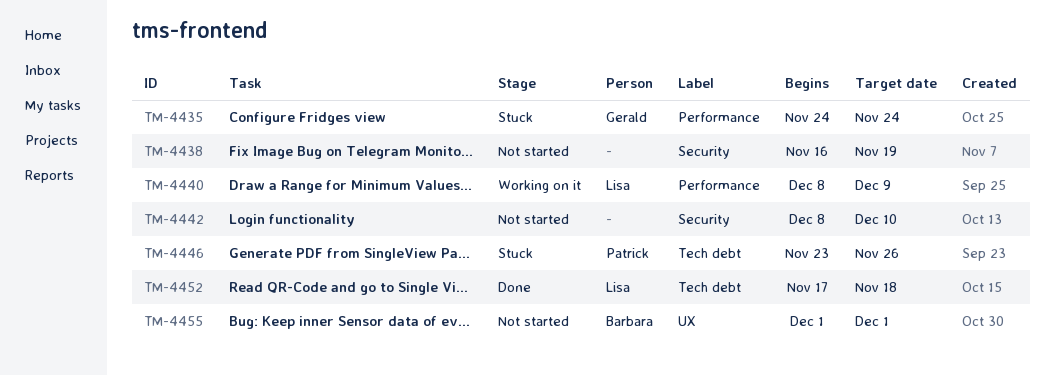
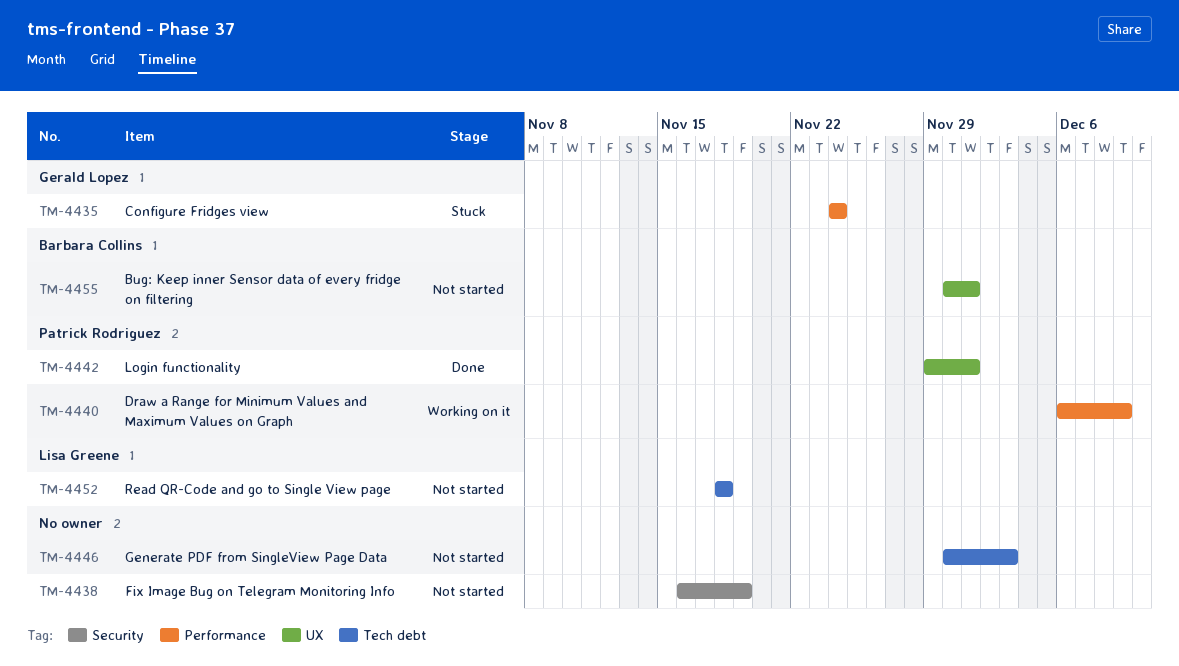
TM-4440, owner: Lisa Greene -> Patrick Rodriguez
TM-4440, start: Dec 8 -> Dec 6
TM-4442, status: Not started -> Done
TM-4442, owner: none -> Patrick Rodriguez
TM-4442, label: Security -> UX
TM-4442, start: Dec 8 -> Nov 29
TM-4442, due: Dec 10 -> Dec 1
TM-4446, status: Stuck -> Not started
TM-4446, owner: Patrick Rodriguez -> none
TM-4446, start: Nov 23 -> Nov 30
TM-4446, due: Nov 26 -> Dec 3
TM-4452, status: Done -> Not started
TM-4452, start: Nov 17 -> Nov 18
TM-4455, start: Dec 1 -> Nov 30

